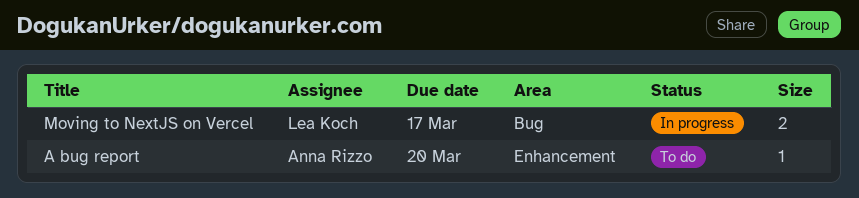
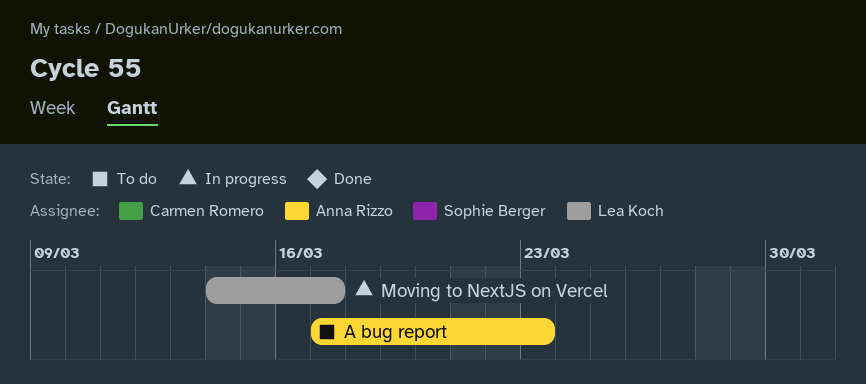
A bug report, due: Mar 20 -> Mar 23

